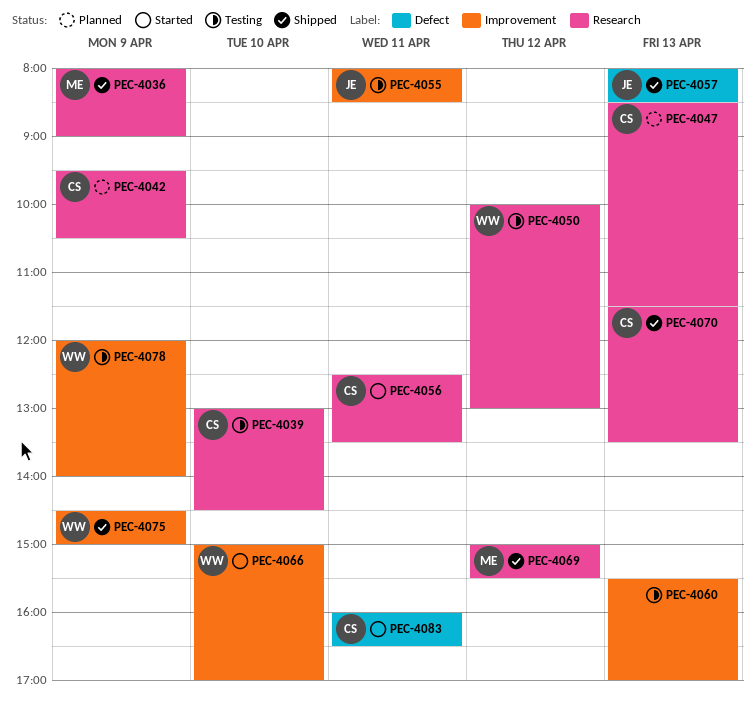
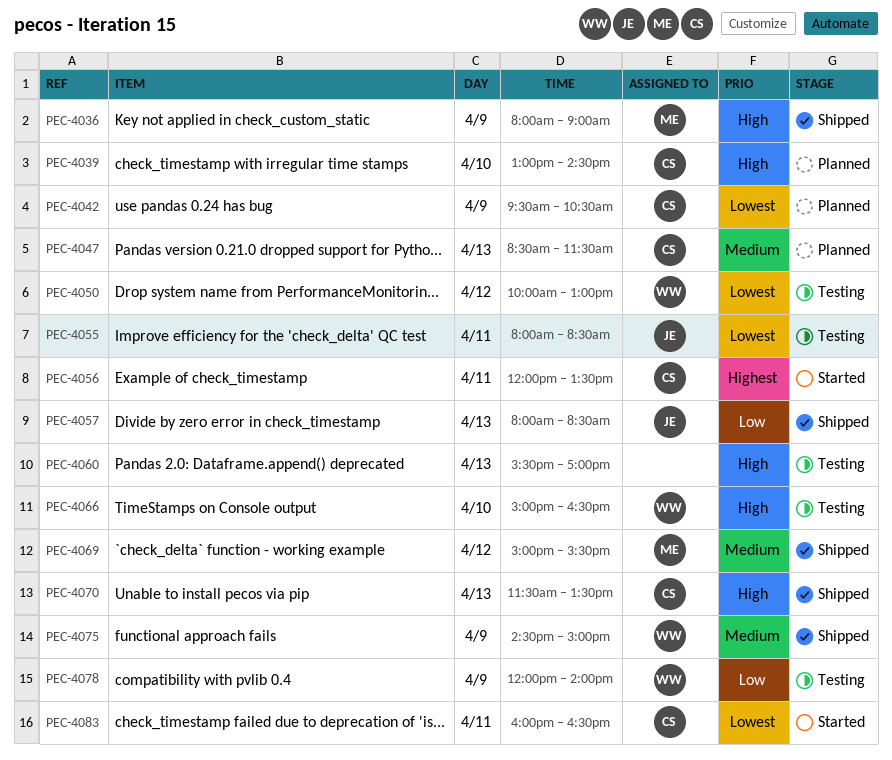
PEC-4039, status: Testing -> Planned
PEC-4056, begins: 12:30 -> 12:00
PEC-4066, status: Started -> Testing
PEC-4066, ends: 17:00 -> 16:30

